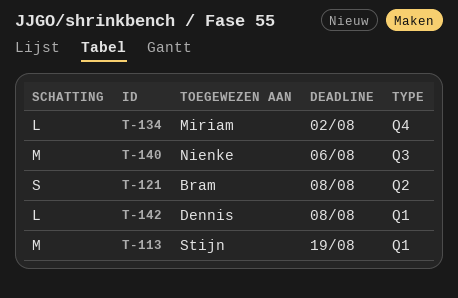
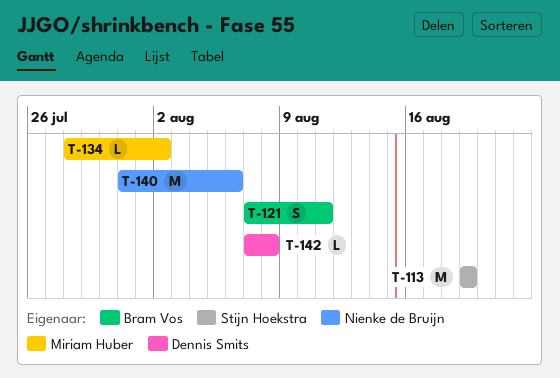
T-121, due: Aug 8 -> Aug 11

